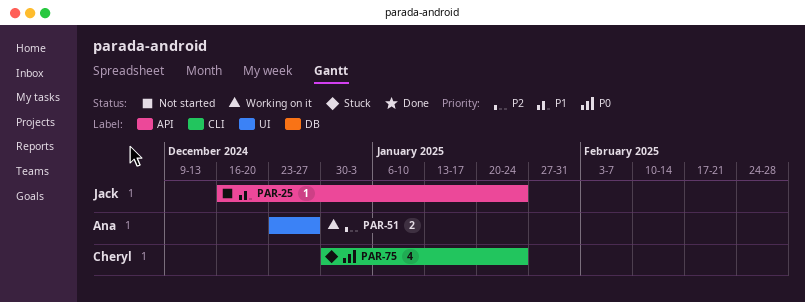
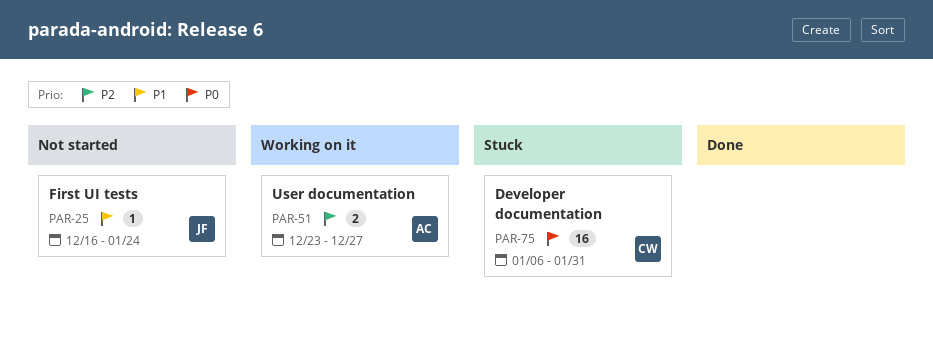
PAR-75, estimate: 4 -> 16
PAR-75, start: Dec 30 -> Jan 6
PAR-75, due: Jan 24 -> Jan 31

